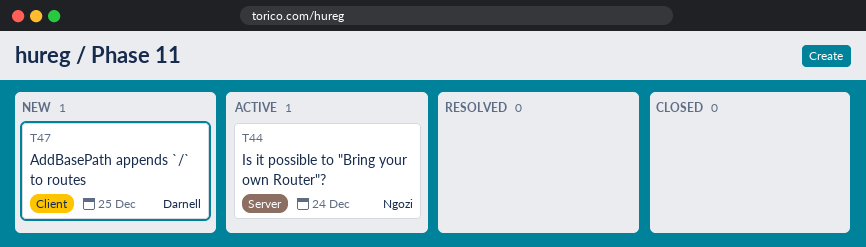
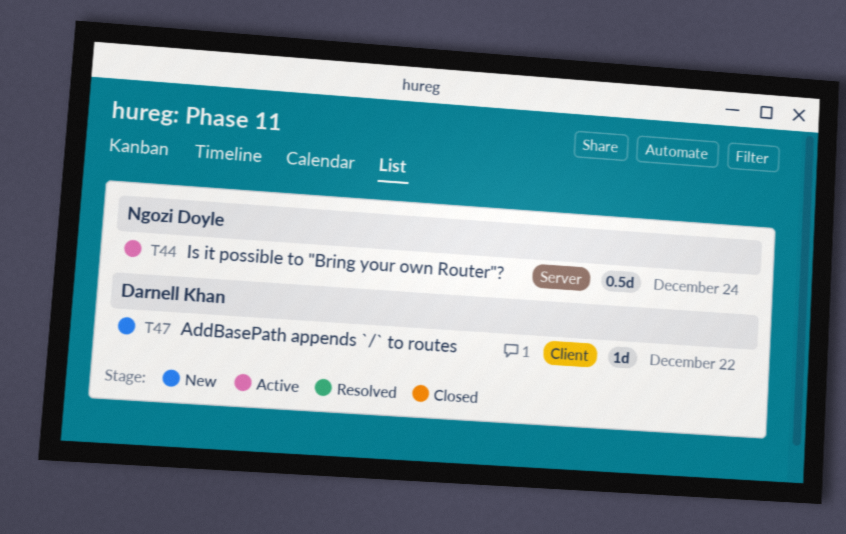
T47, due: Dec 25 -> Dec 22

